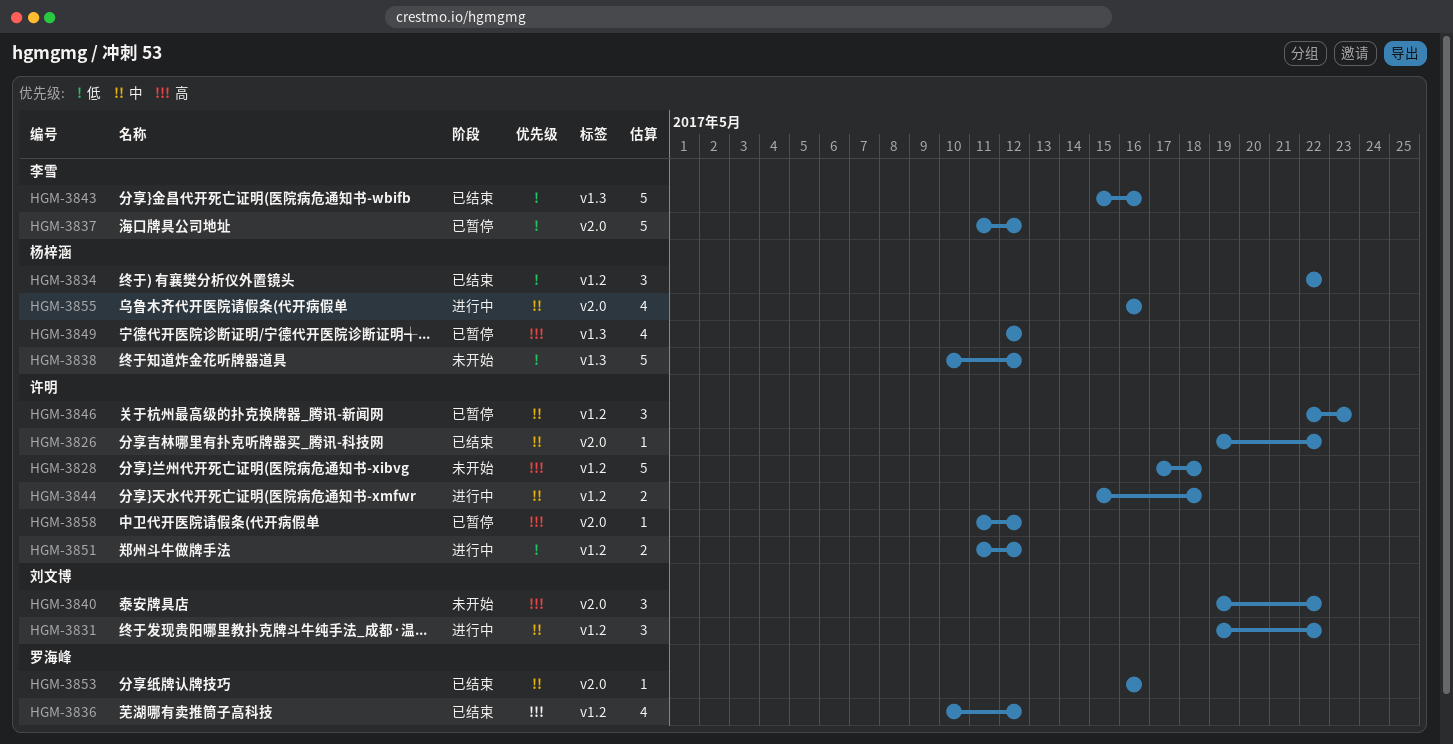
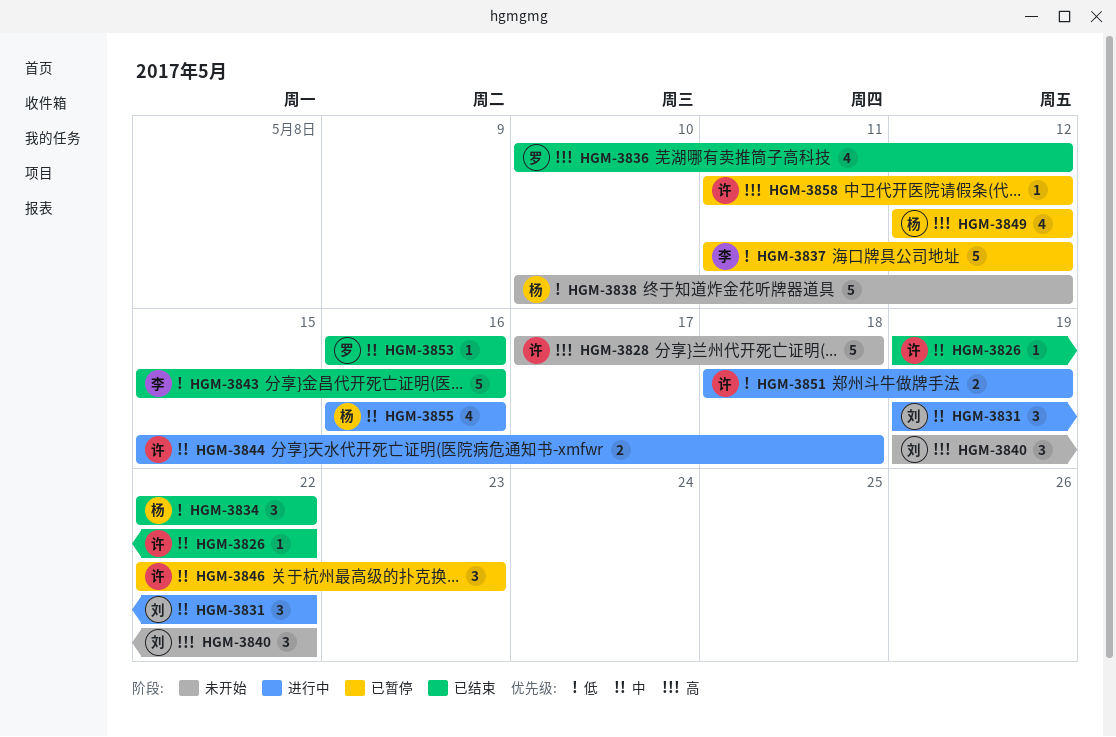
HGM-3851, start: May 11 -> May 18
HGM-3851, due: May 12 -> May 19

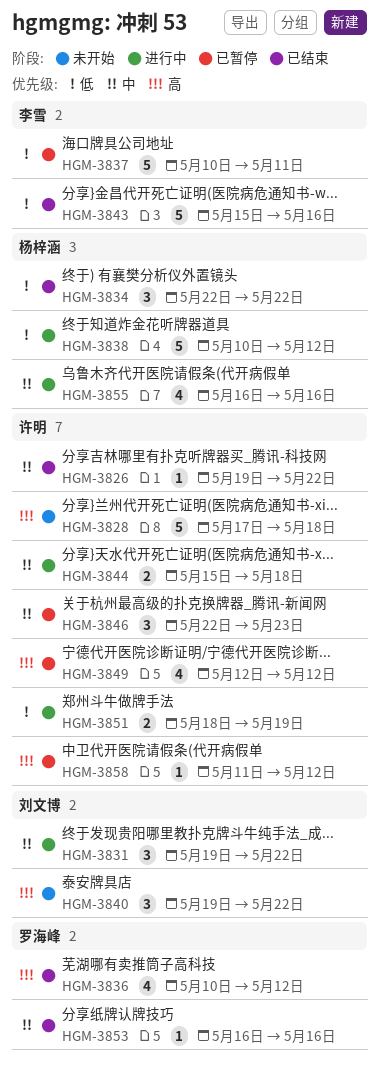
HGM-3837, start: May 11 -> May 10
HGM-3837, due: May 12 -> May 11
HGM-3838, status: 未开始 -> 进行中
HGM-3849, owner: 杨梓涵 -> 许明

